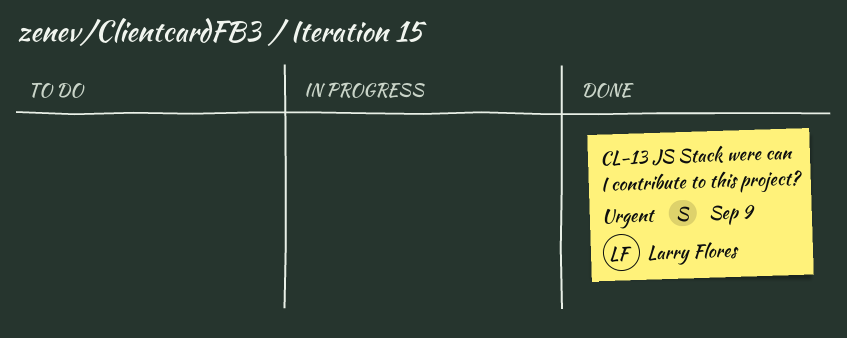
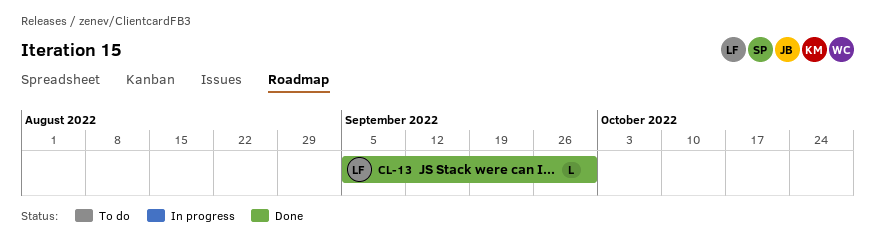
CL-13, estimate: S -> L
CL-13, due: Sep 9 -> Sep 30

